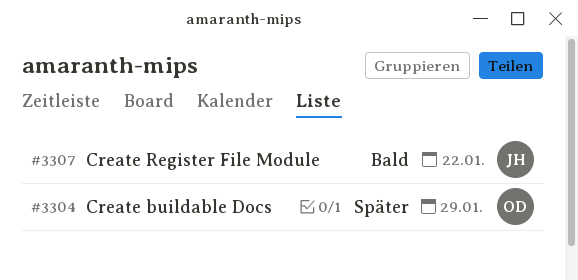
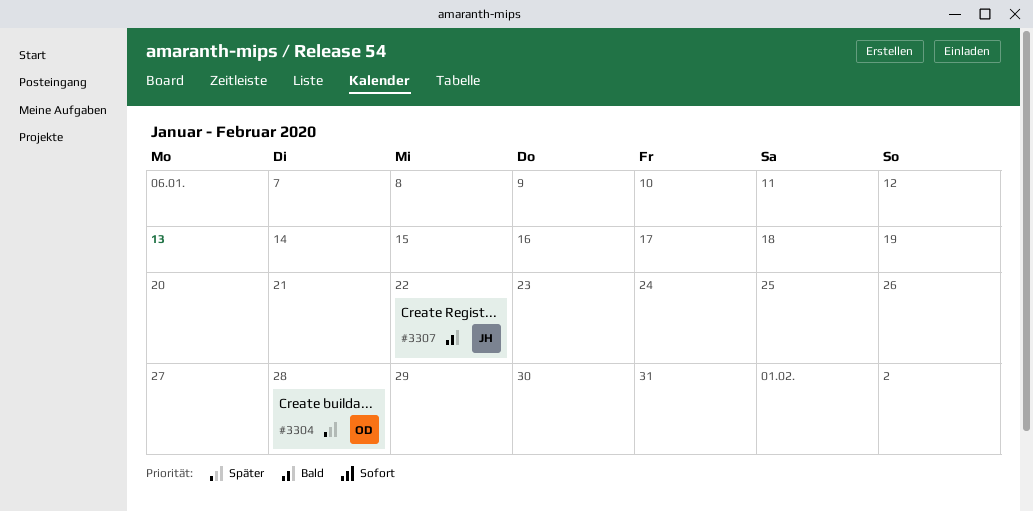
#3304, due: Jan 29 -> Jan 28

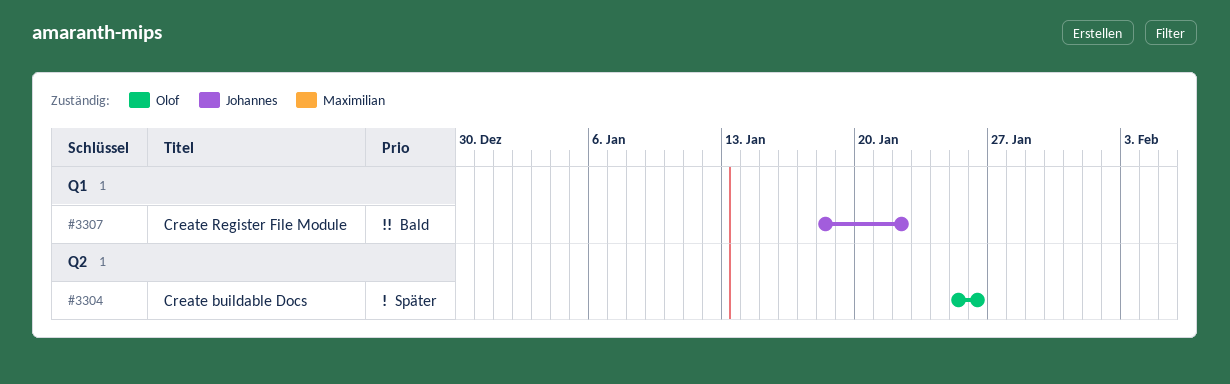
#3304, due: Jan 28 -> Jan 26

